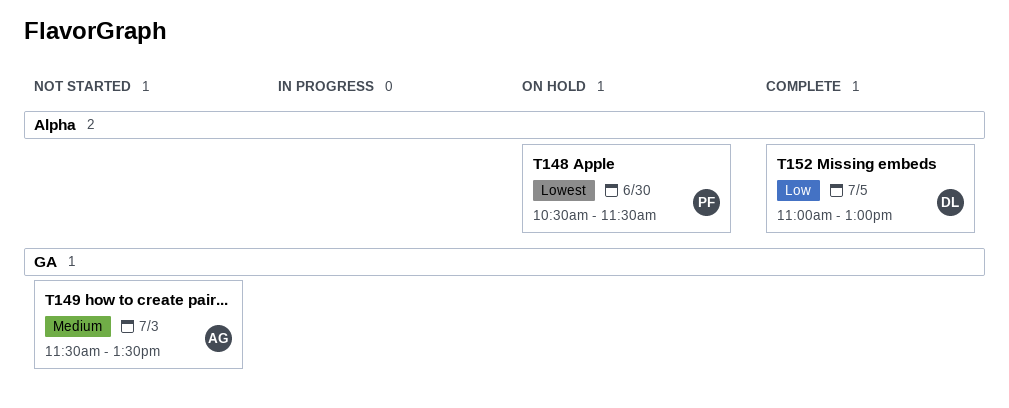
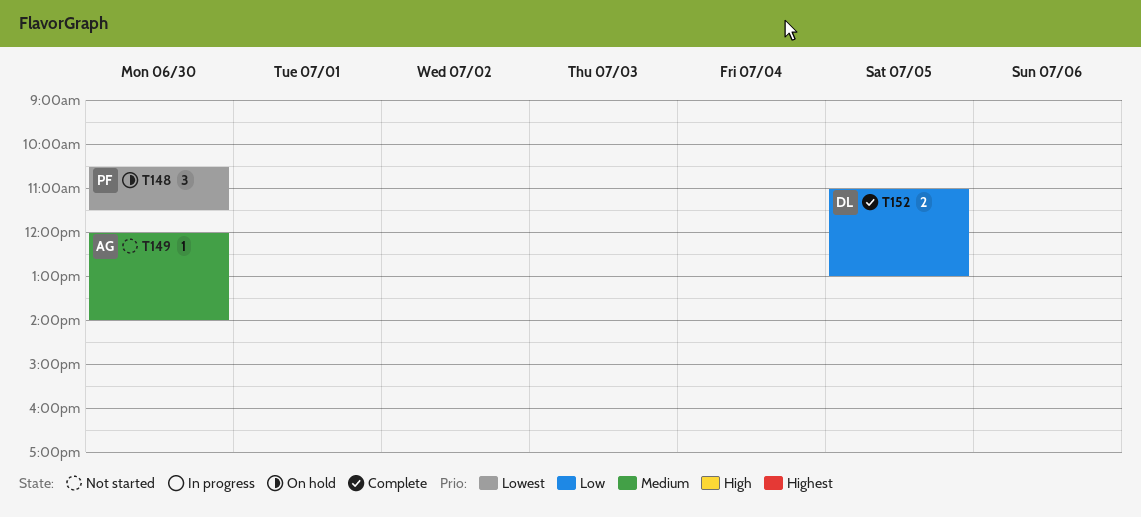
T149, day: Jul 3 -> Jun 30
T149, begins: 11:30 -> 12:00
T149, ends: 13:30 -> 14:00

